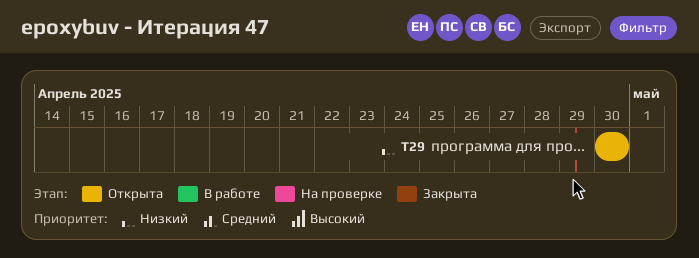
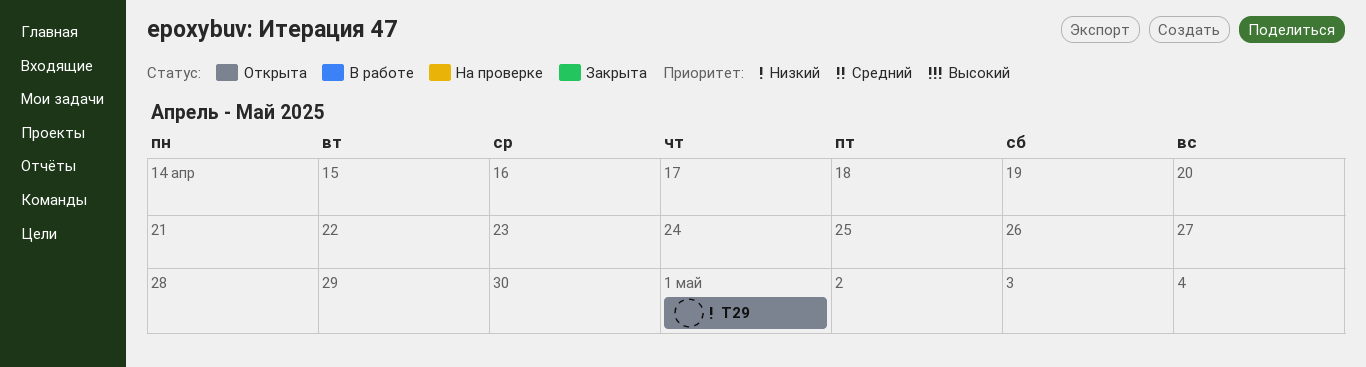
T29, start: Apr 30 -> May 1
T29, due: Apr 30 -> May 1

